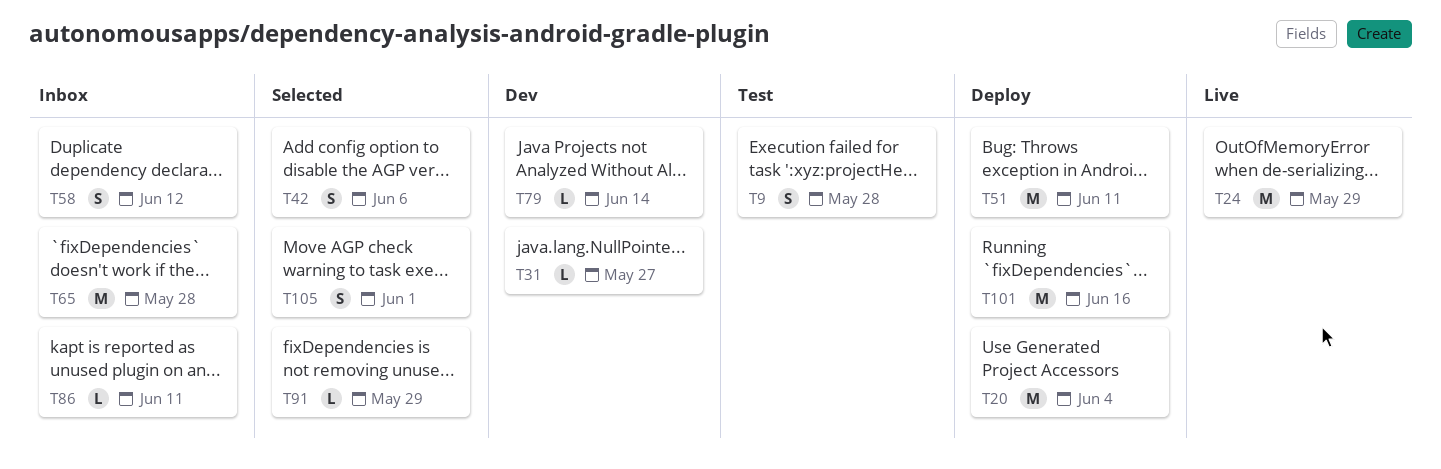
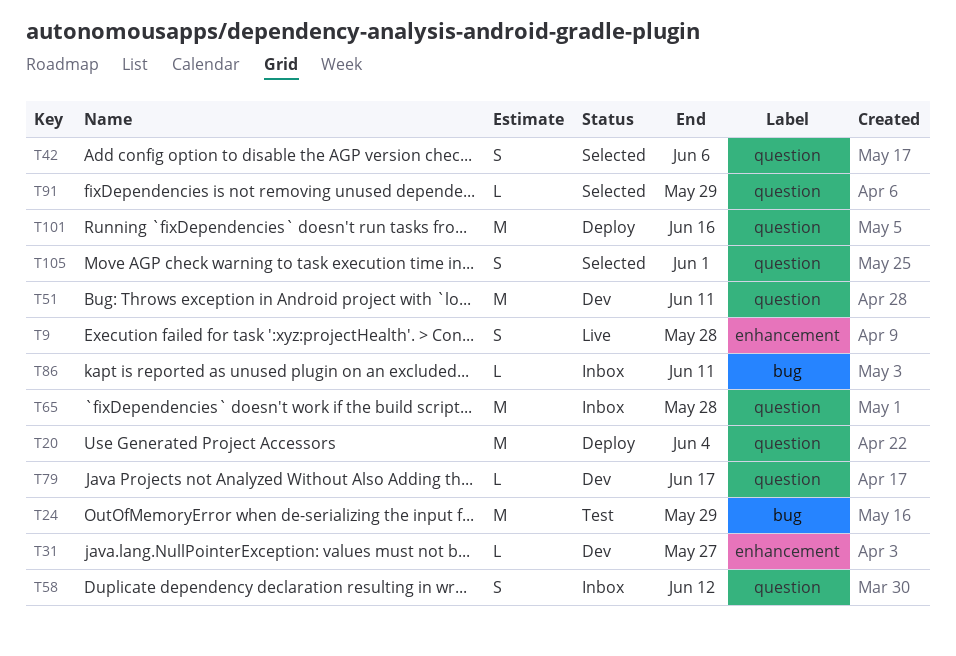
T9, status: Test -> Live
T24, status: Live -> Test
T51, status: Deploy -> Dev
T79, due: Jun 14 -> Jun 17

